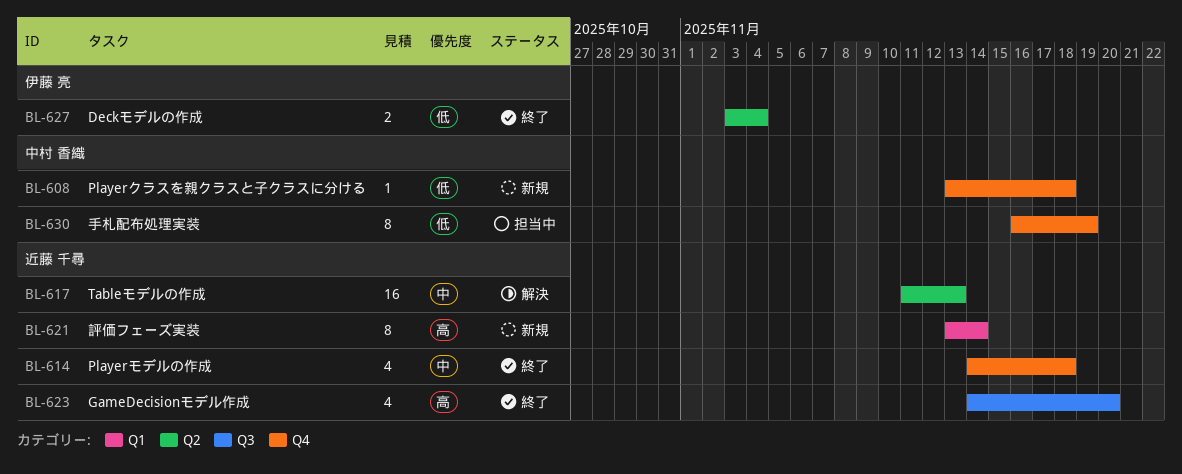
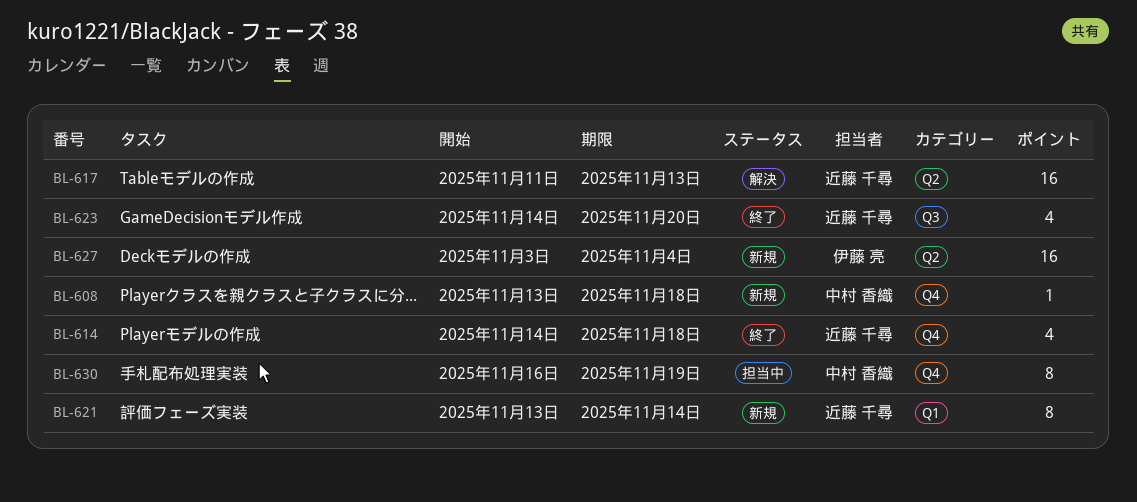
BL-627, status: 終了 -> 新規
BL-627, estimate: 2 -> 16

